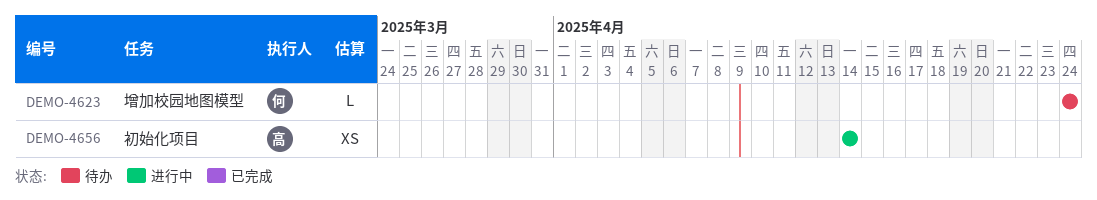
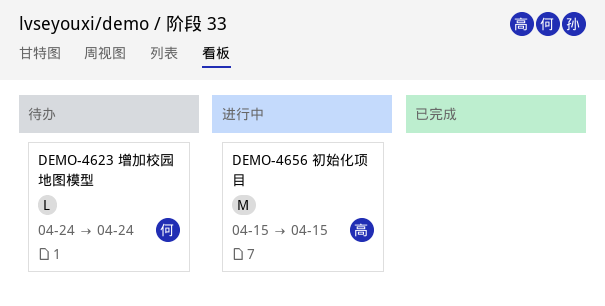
DEMO-4656, estimate: XS -> M
DEMO-4656, start: Apr 14 -> Apr 15
DEMO-4656, due: Apr 14 -> Apr 15

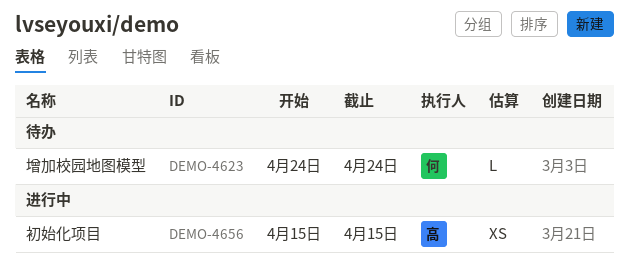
DEMO-4656, estimate: M -> XS

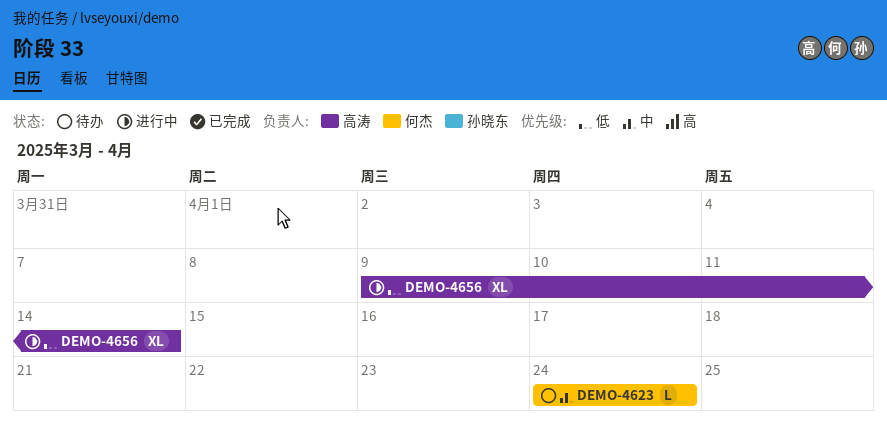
DEMO-4656, estimate: XS -> XL
DEMO-4656, start: Apr 15 -> Apr 9
DEMO-4656, due: Apr 15 -> Apr 14

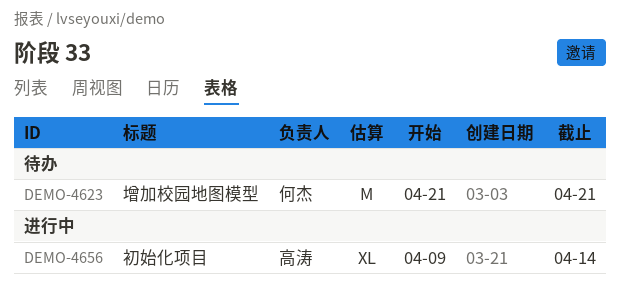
DEMO-4623, estimate: L -> M
DEMO-4623, start: Apr 24 -> Apr 21
DEMO-4623, due: Apr 24 -> Apr 21

